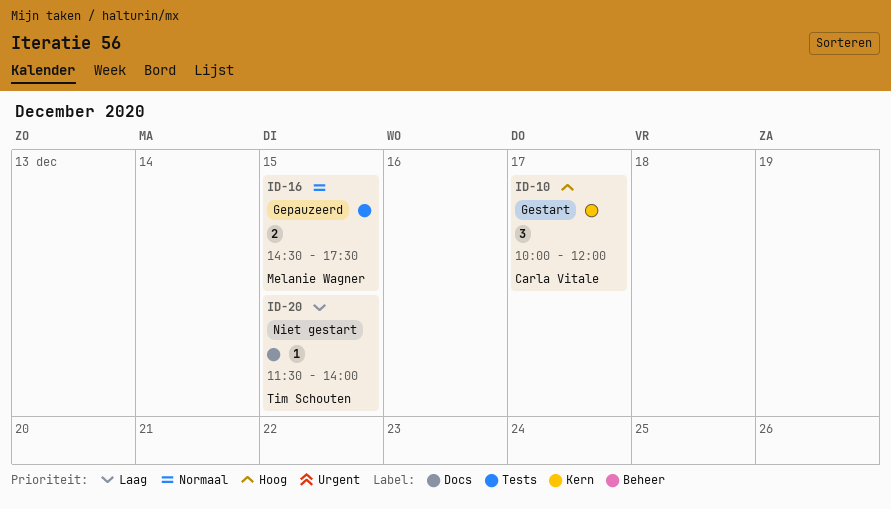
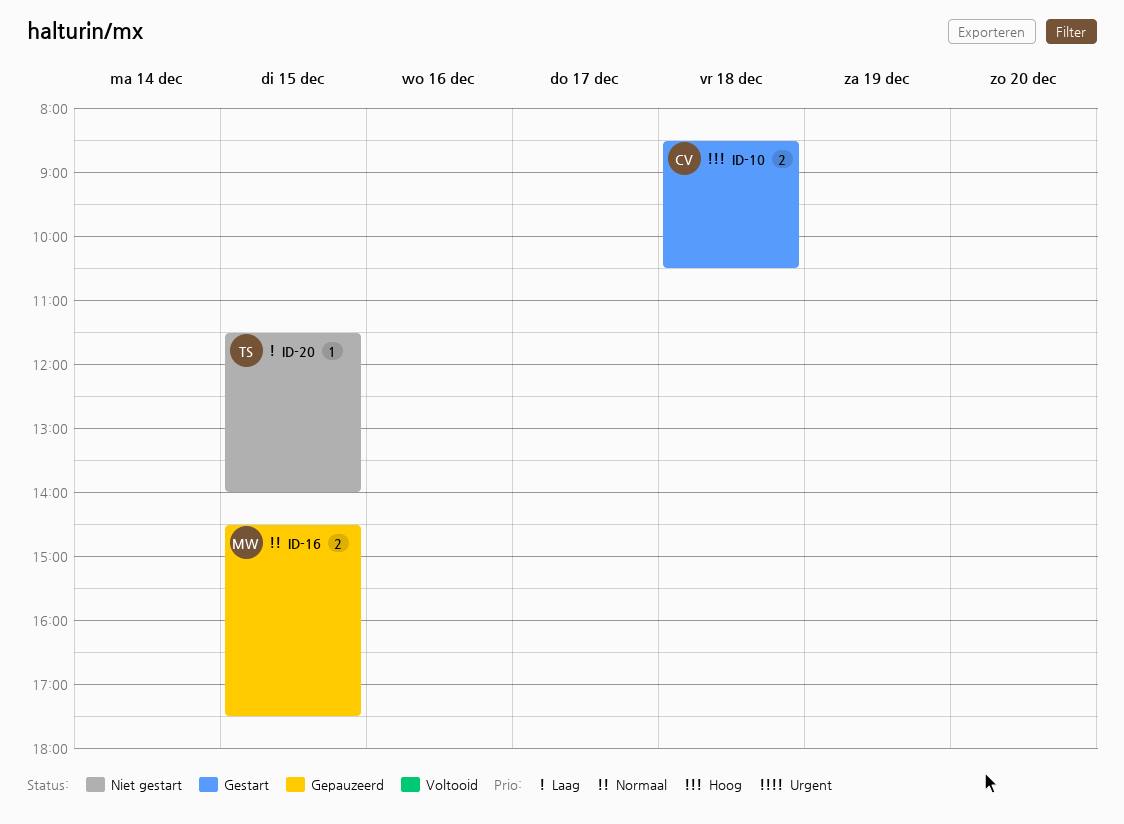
ID-10, estimate: 3 -> 2
ID-10, day: Dec 17 -> Dec 18
ID-10, begins: 10:00 -> 08:30
ID-10, ends: 12:00 -> 10:30

